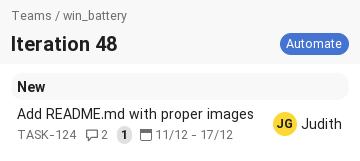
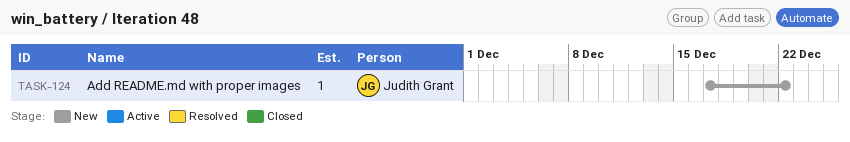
TASK-124, start: Dec 11 -> Dec 17
TASK-124, due: Dec 17 -> Dec 22

